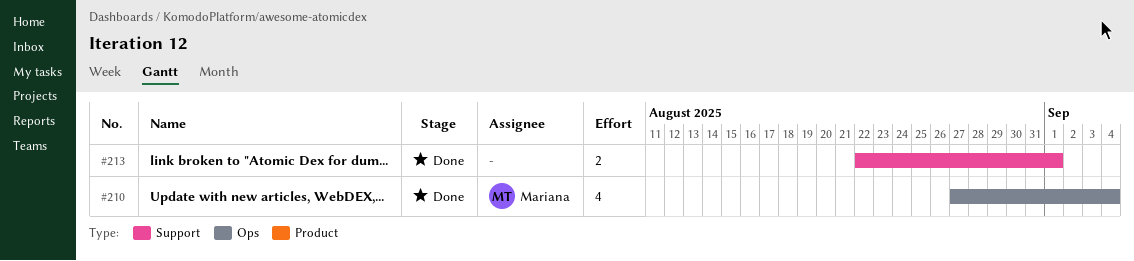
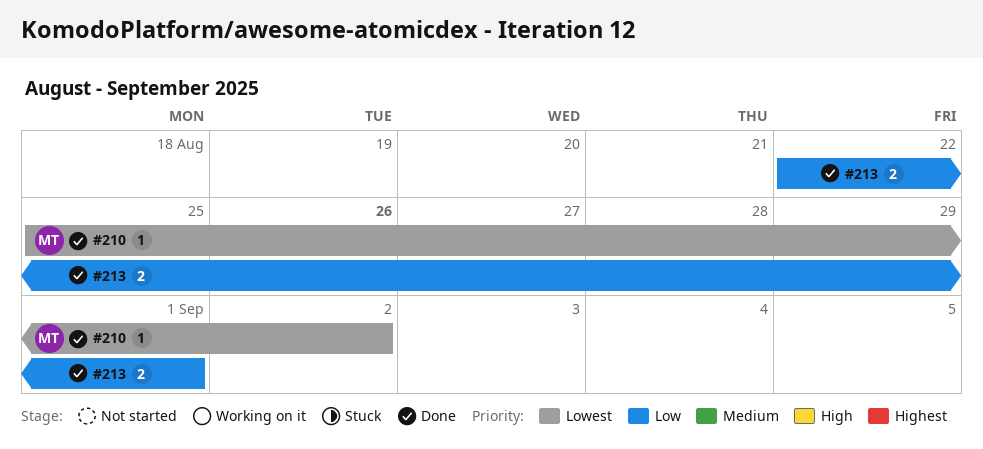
#210, estimate: 4 -> 1
#210, start: Aug 27 -> Aug 25
#210, due: Sep 4 -> Sep 2

